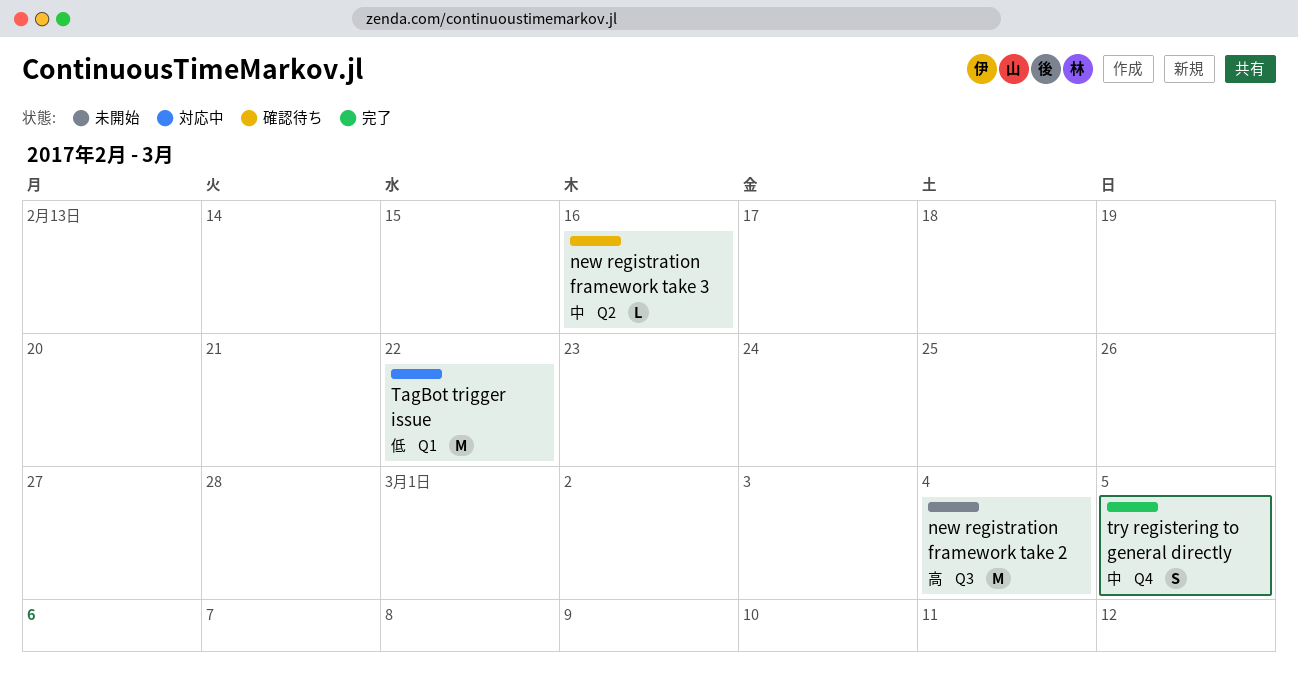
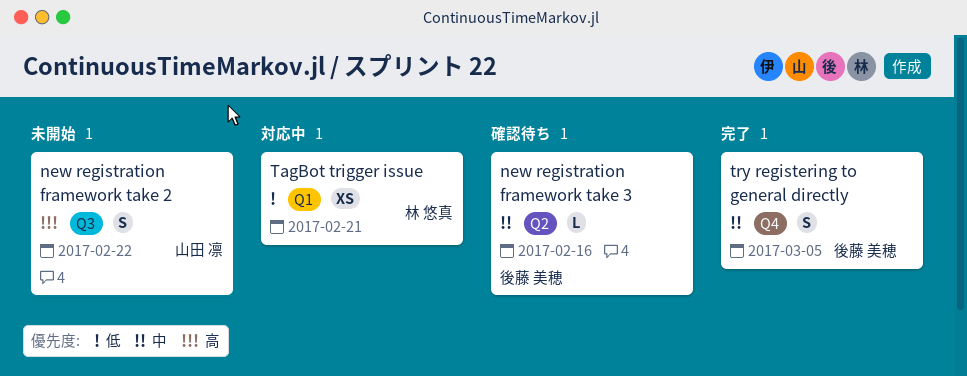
new registration framework take 2, estimate: M -> S
new registration framework take 2, due: Mar 4 -> Feb 22
TagBot trigger issue, estimate: M -> XS
TagBot trigger issue, due: Feb 22 -> Feb 21

